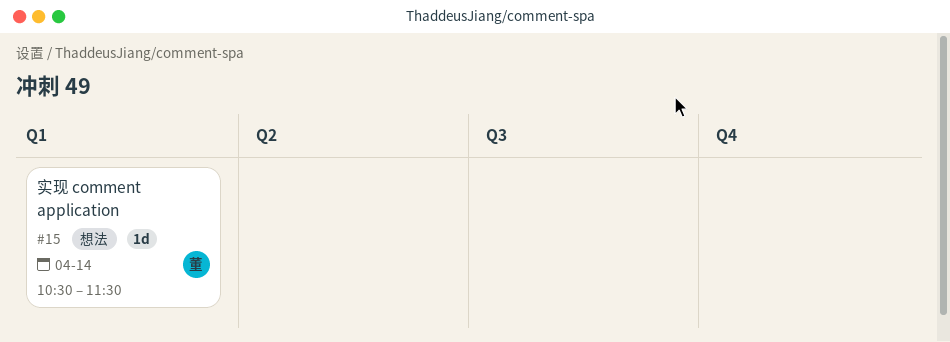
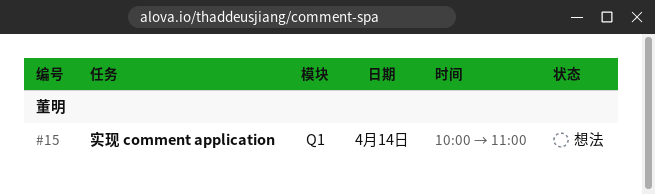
#15, begins: 10:30 -> 10:00
#15, ends: 11:30 -> 11:00

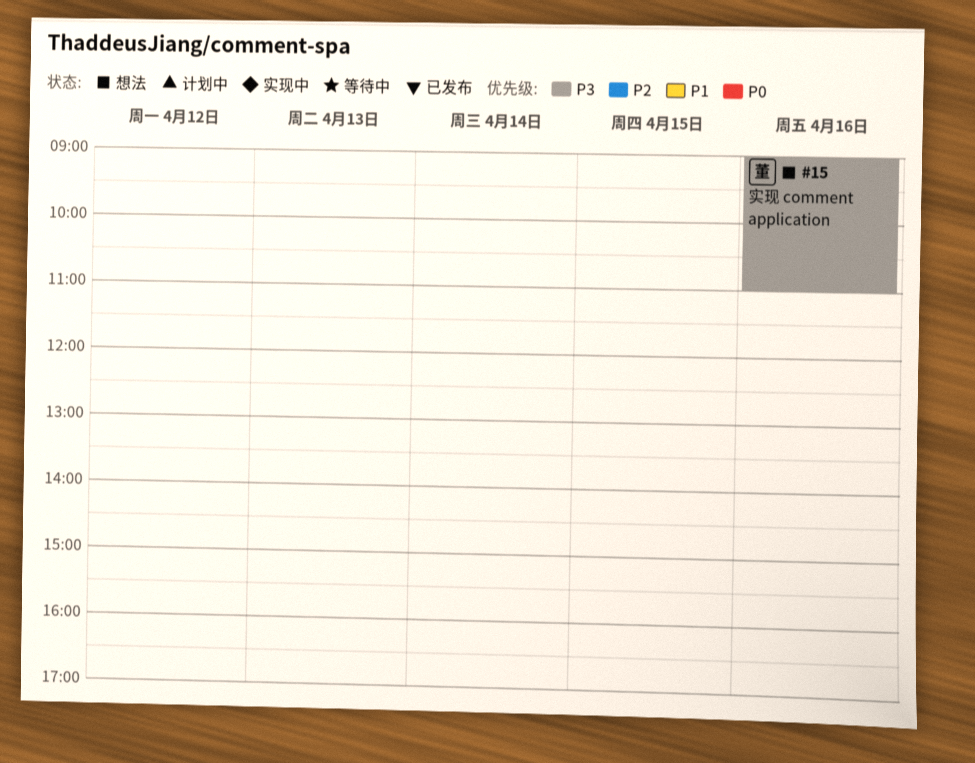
#15, day: Apr 14 -> Apr 16
#15, begins: 10:00 -> 09:00

